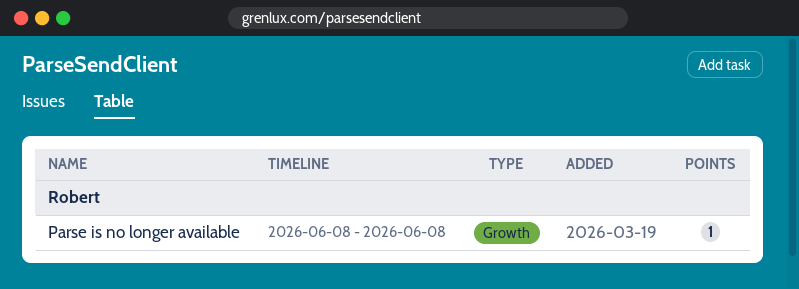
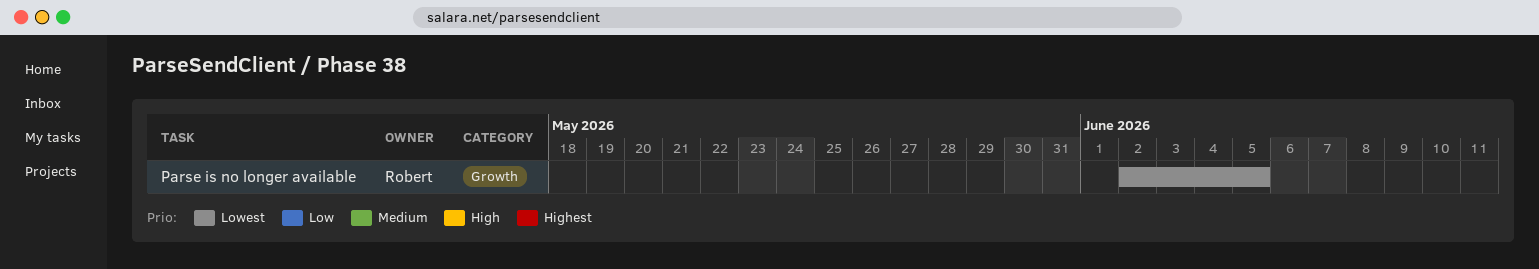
Parse is no longer available, start: Jun 8 -> Jun 2
Parse is no longer available, due: Jun 8 -> Jun 5

